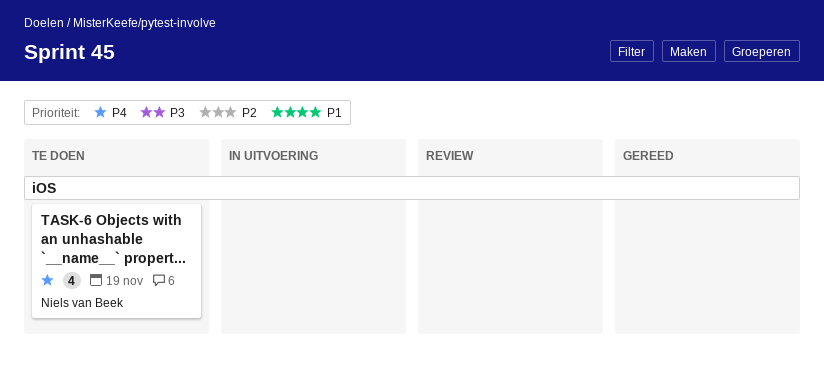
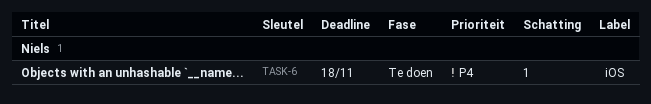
TASK-6, estimate: 4 -> 1
TASK-6, due: Nov 19 -> Nov 18

